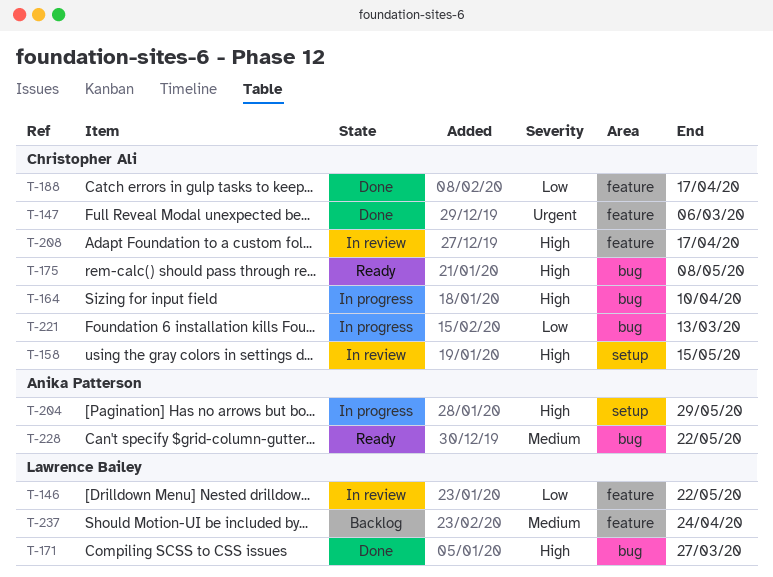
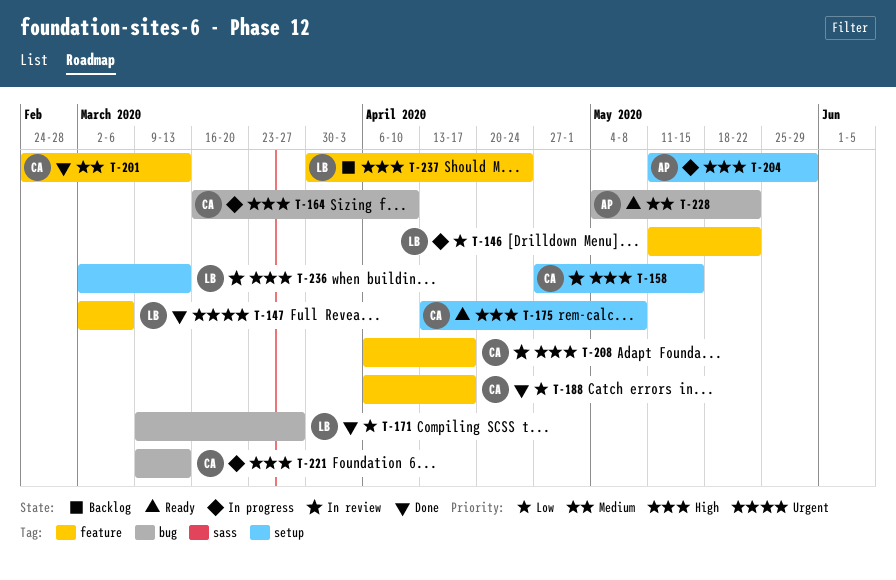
T-146, status: In review -> In progress
T-147, owner: Christopher Ali -> Lawrence Bailey
T-171, priority: High -> Low
T-175, label: bug -> setup
T-201: none -> present
T-221, priority: Low -> High
T-236: none -> present
T-237, priority: Medium -> High

